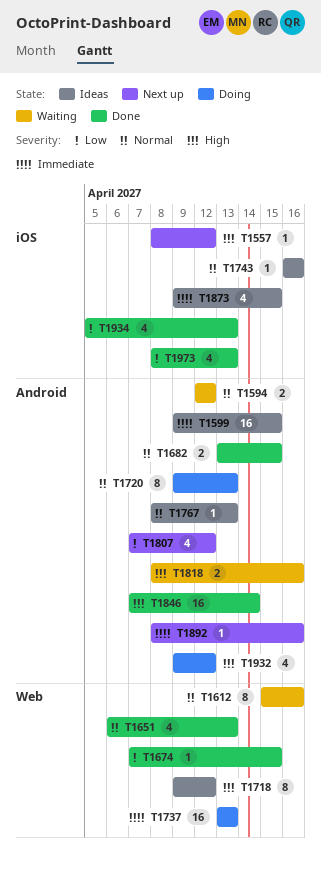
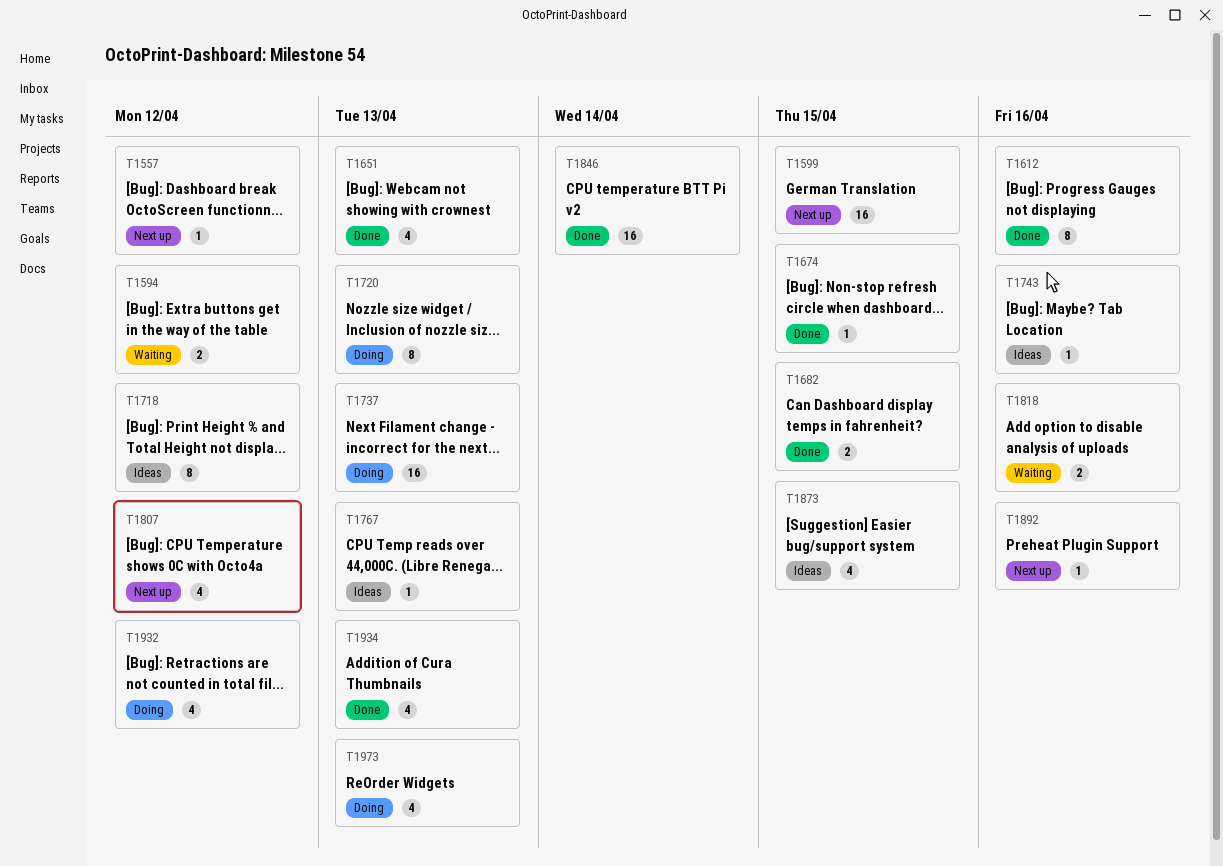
T1599, status: Ideas -> Next up
T1612, status: Waiting -> Done
T1973, status: Done -> Doing

